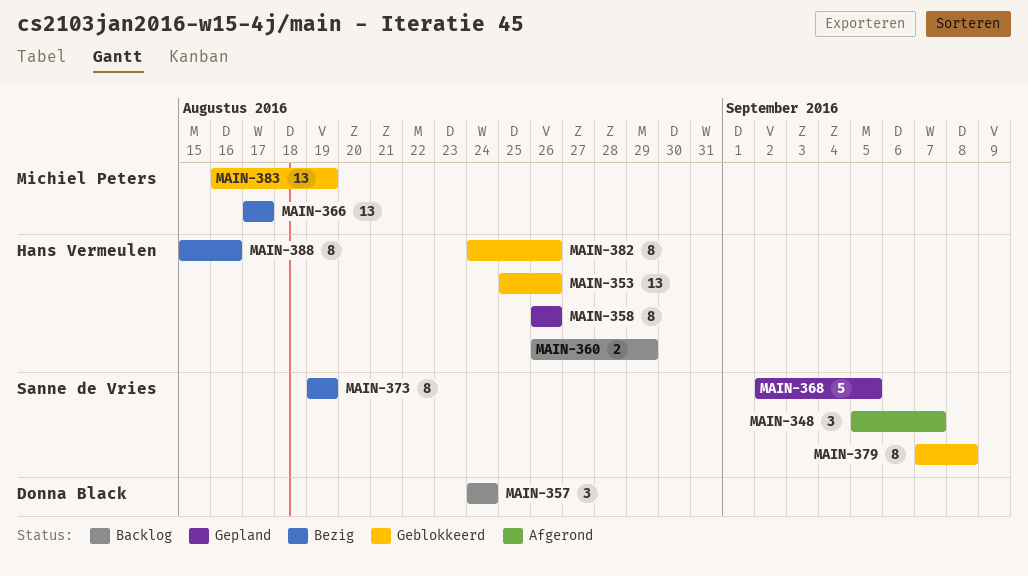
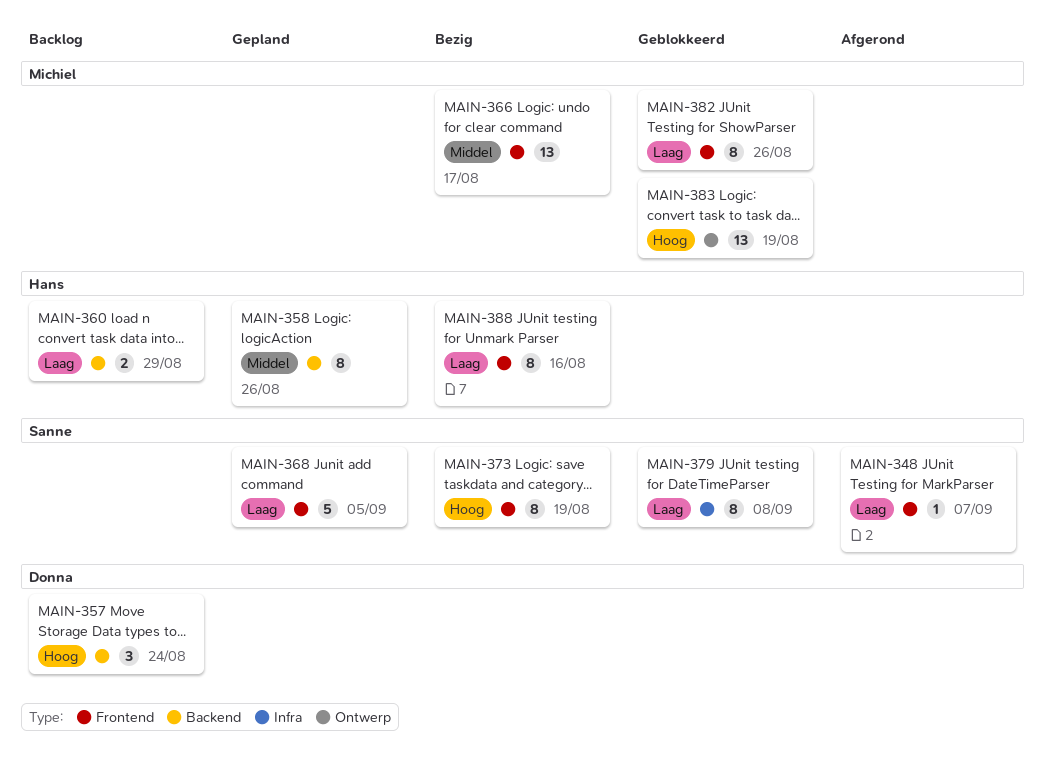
MAIN-348, estimate: 3 -> 1
MAIN-353: present -> none
MAIN-382, owner: Hans Vermeulen -> Michiel Peters

